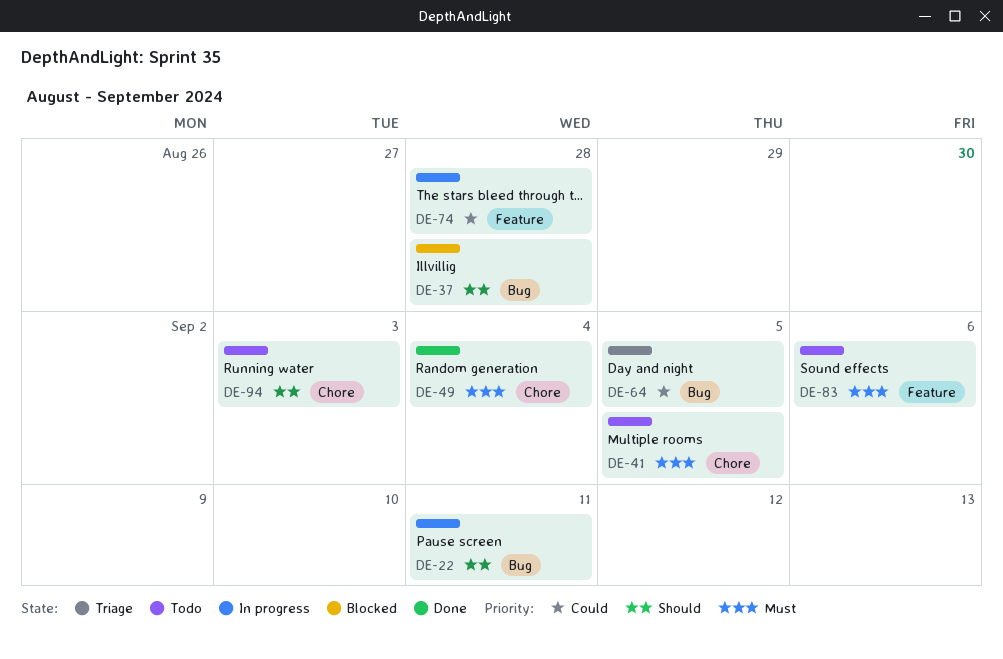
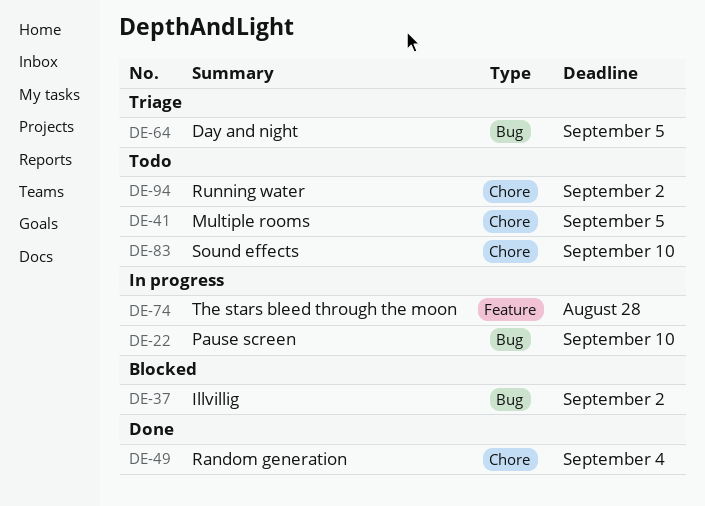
DE-22, due: Sep 11 -> Sep 10
DE-37, due: Aug 28 -> Sep 2
DE-83, label: Feature -> Chore
DE-83, due: Sep 6 -> Sep 10
DE-94, due: Sep 3 -> Sep 2

